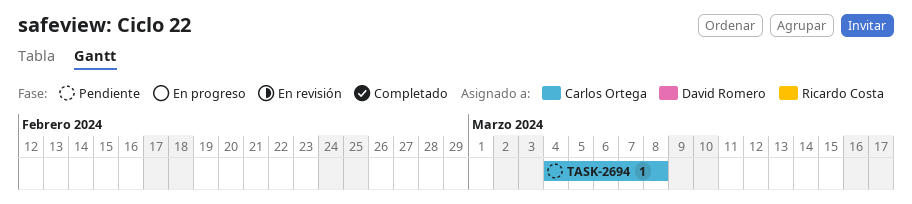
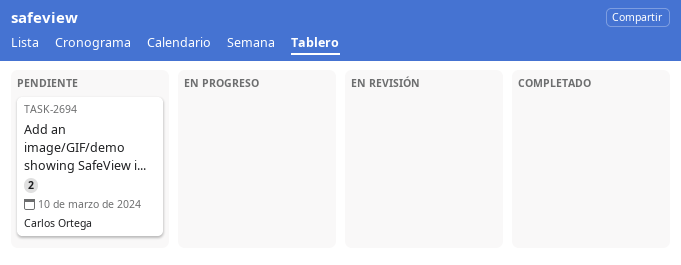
TASK-2694, estimate: 1 -> 2
TASK-2694, due: Mar 8 -> Mar 10

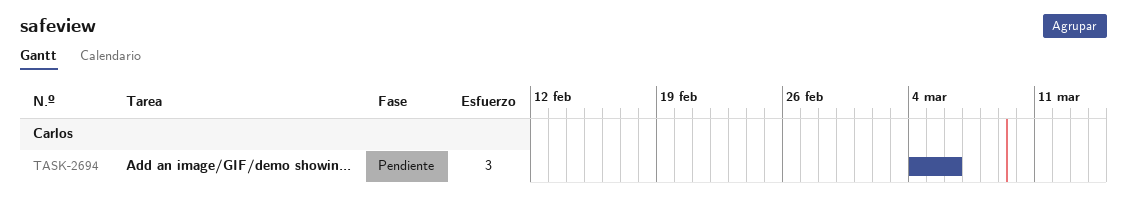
TASK-2694, estimate: 2 -> 3
TASK-2694, due: Mar 10 -> Mar 6

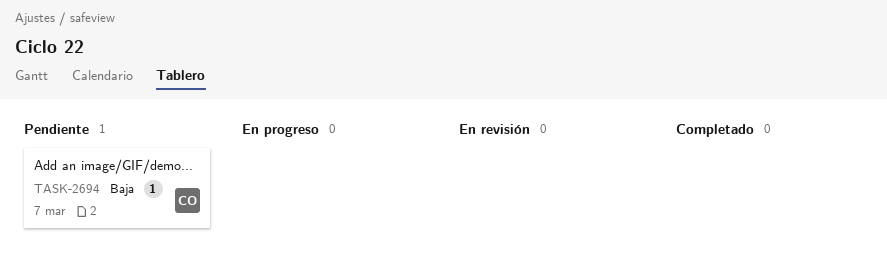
TASK-2694, estimate: 3 -> 1
TASK-2694, due: Mar 6 -> Mar 7

